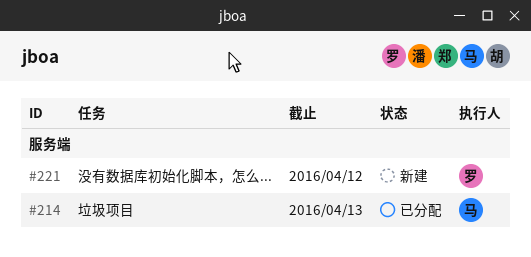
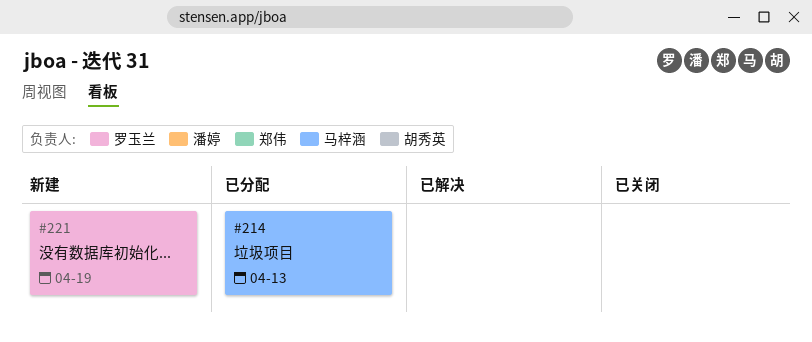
#221, due: Apr 12 -> Apr 19

